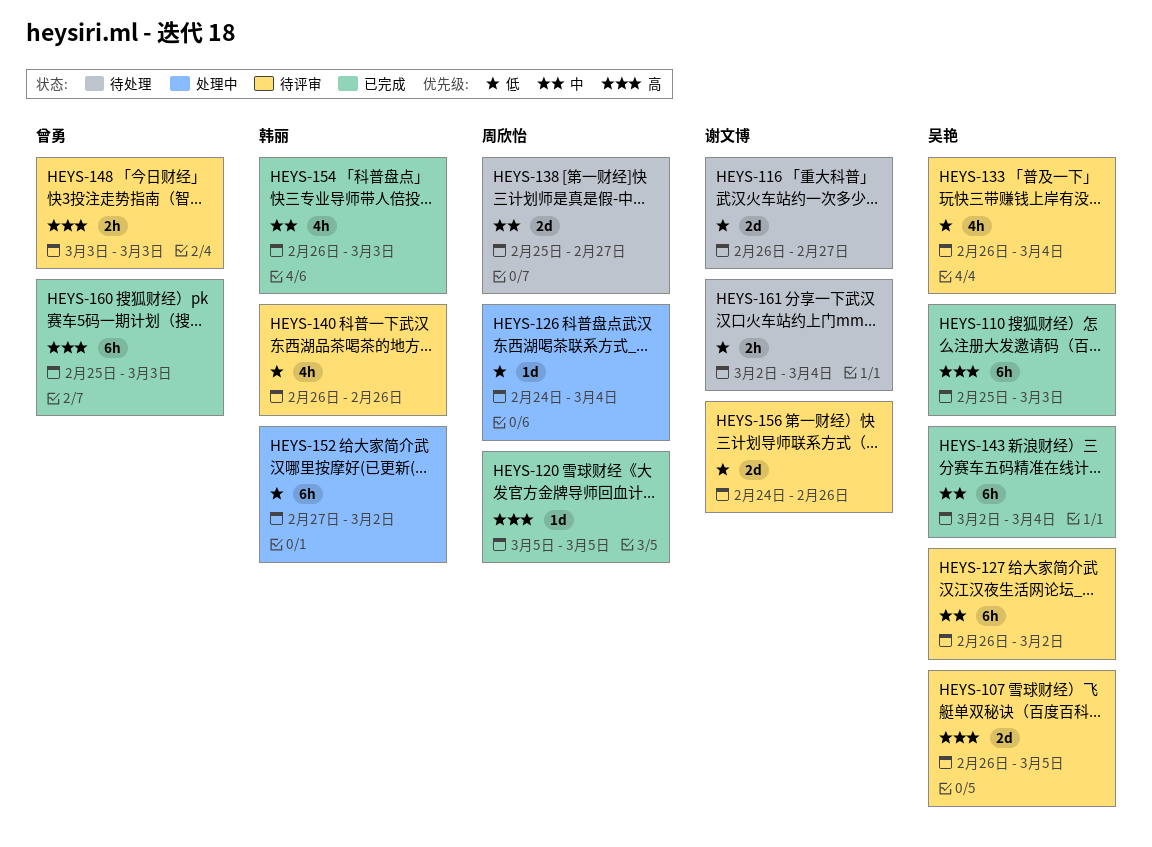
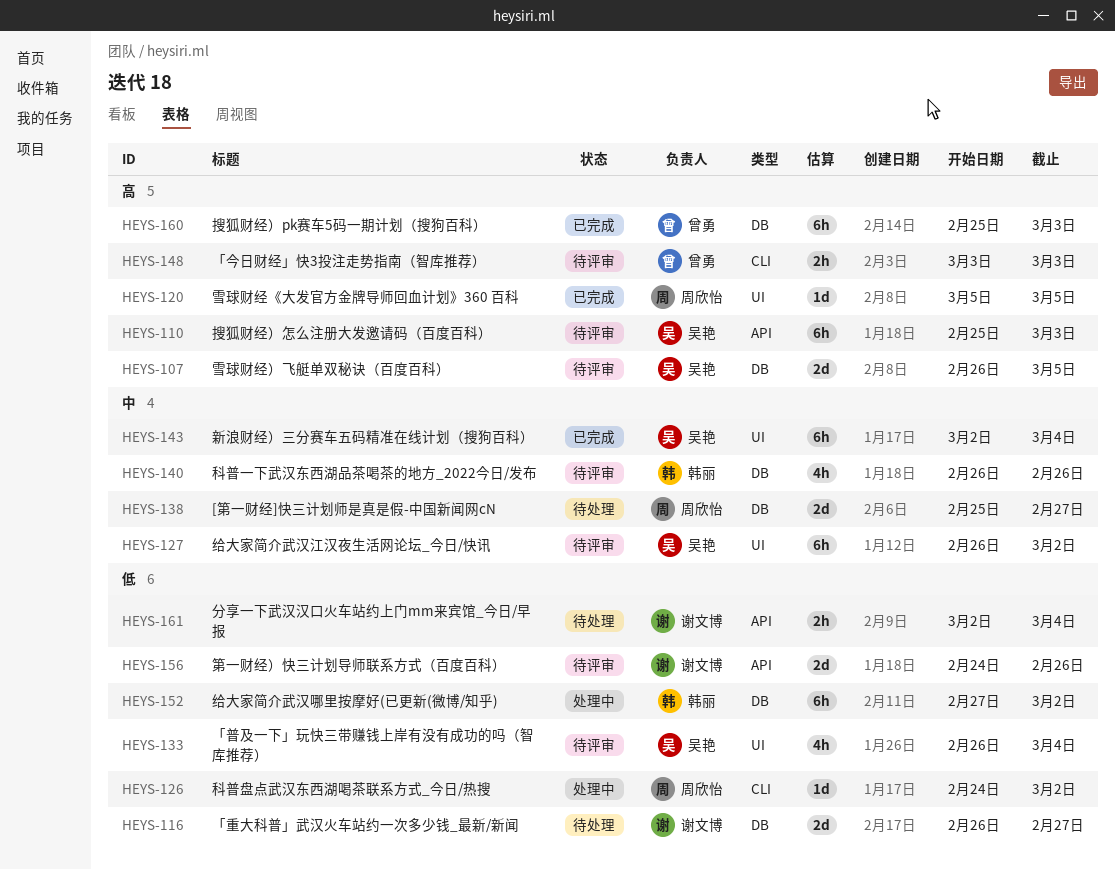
HEYS-110, status: 已完成 -> 待评审
HEYS-126, due: Mar 4 -> Mar 2
HEYS-140, priority: 低 -> 中
HEYS-154: present -> none

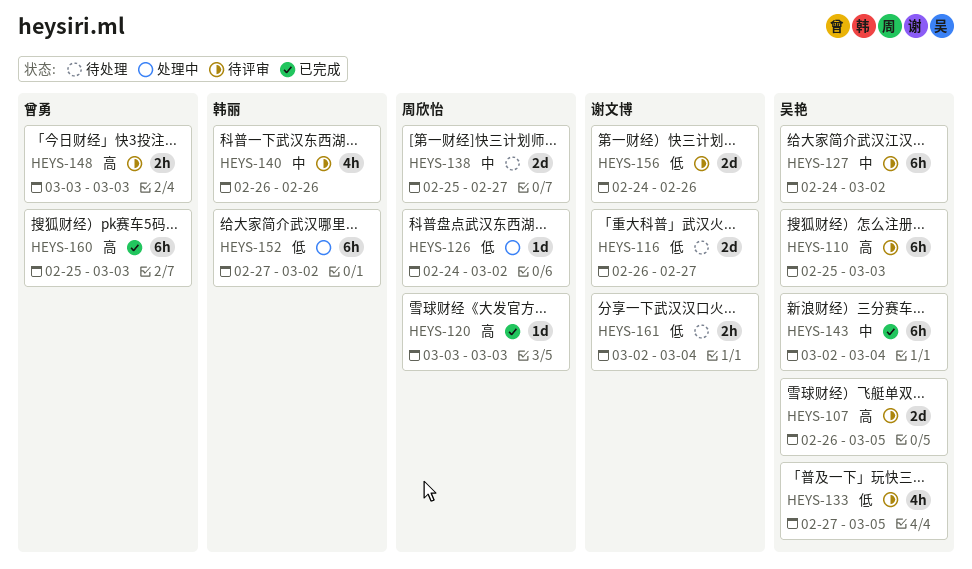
HEYS-120, start: Mar 5 -> Mar 3
HEYS-120, due: Mar 5 -> Mar 3
HEYS-127, start: Feb 26 -> Feb 24
HEYS-133, start: Feb 26 -> Feb 27
HEYS-133, due: Mar 4 -> Mar 5

